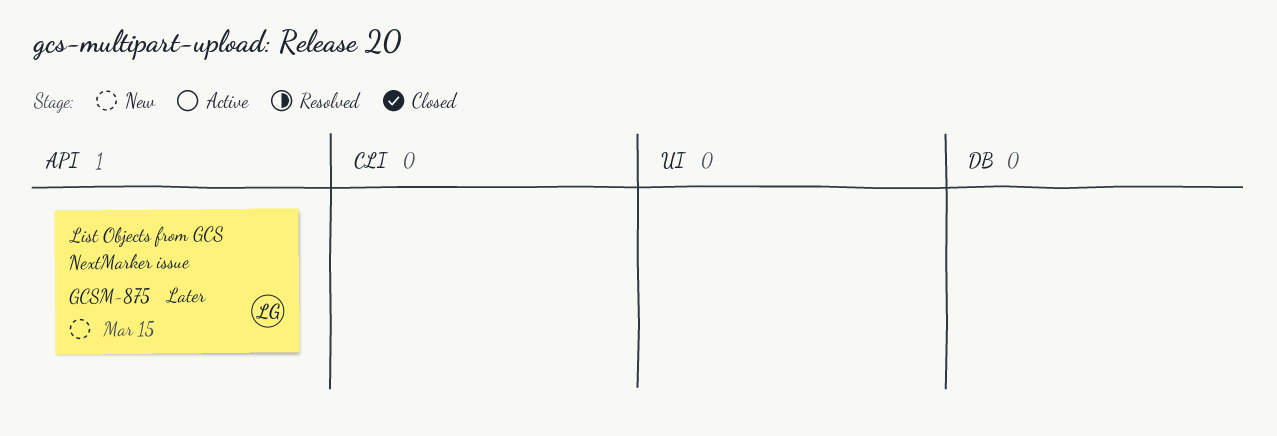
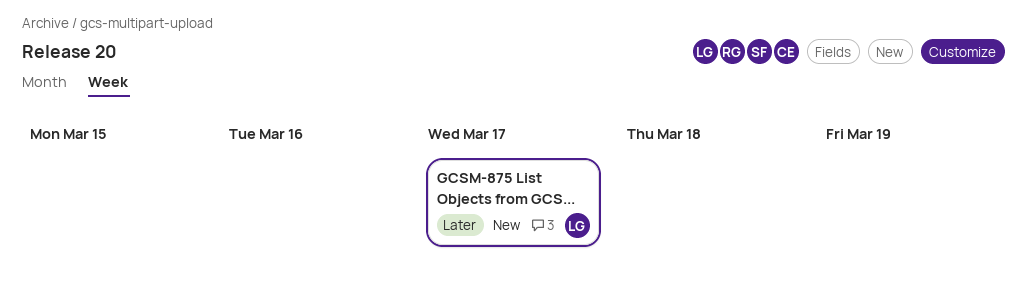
GCSM-875, due: Mar 15 -> Mar 17

